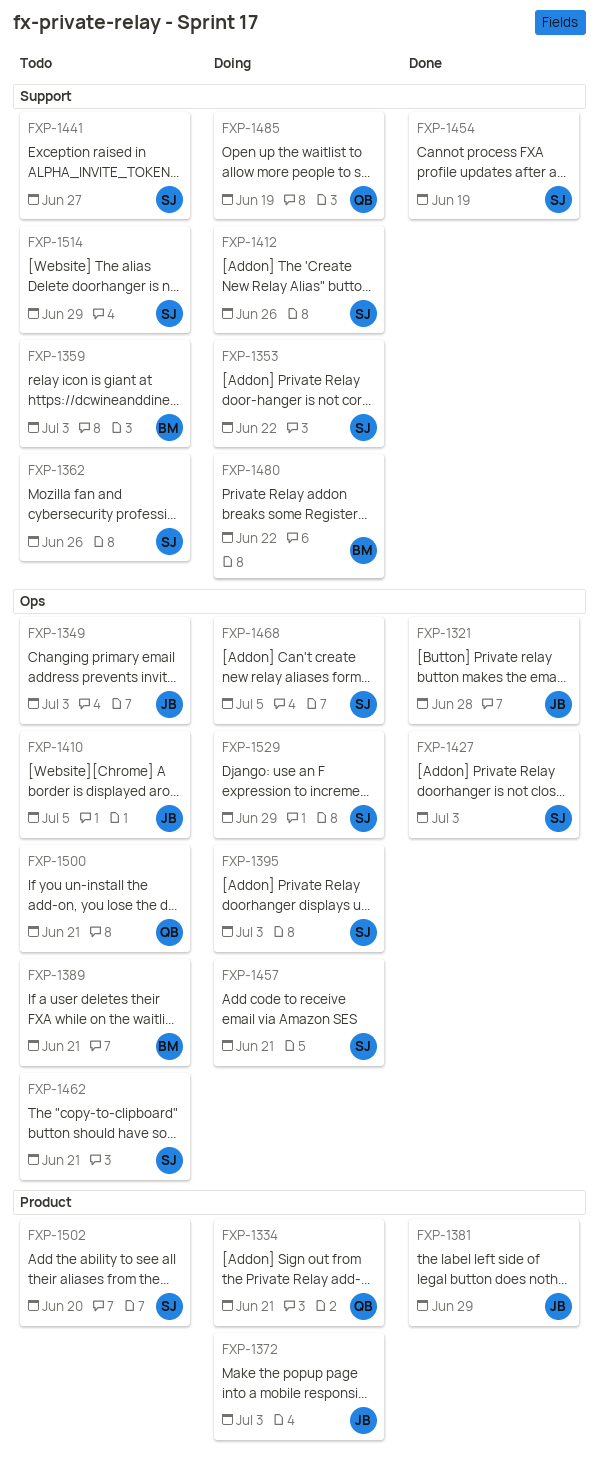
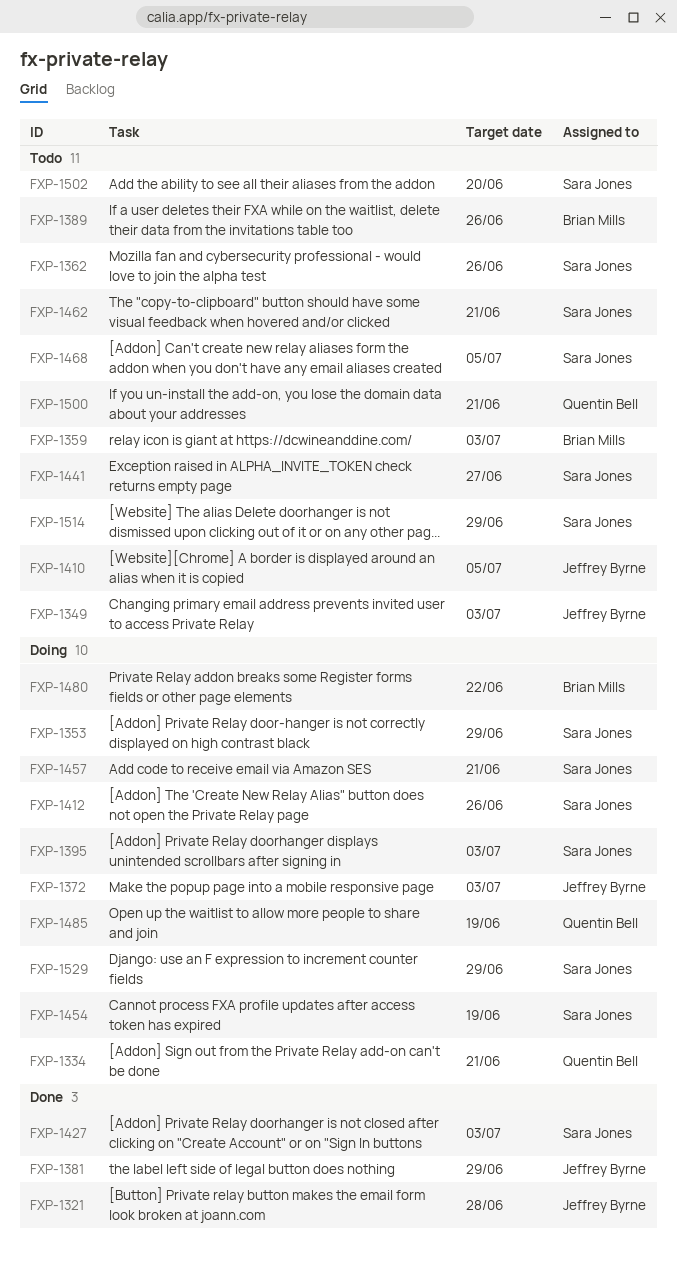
FXP-1353, due: Jun 22 -> Jun 29
FXP-1389, due: Jun 21 -> Jun 26
FXP-1454, status: Done -> Doing
FXP-1468, status: Doing -> Todo

